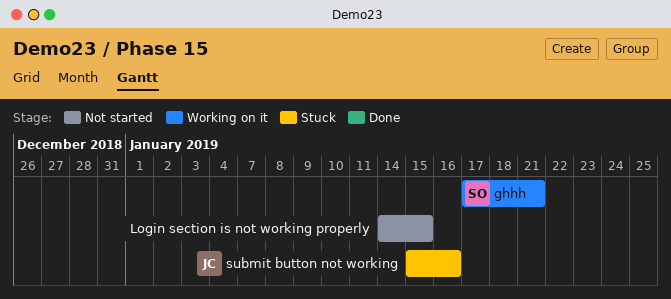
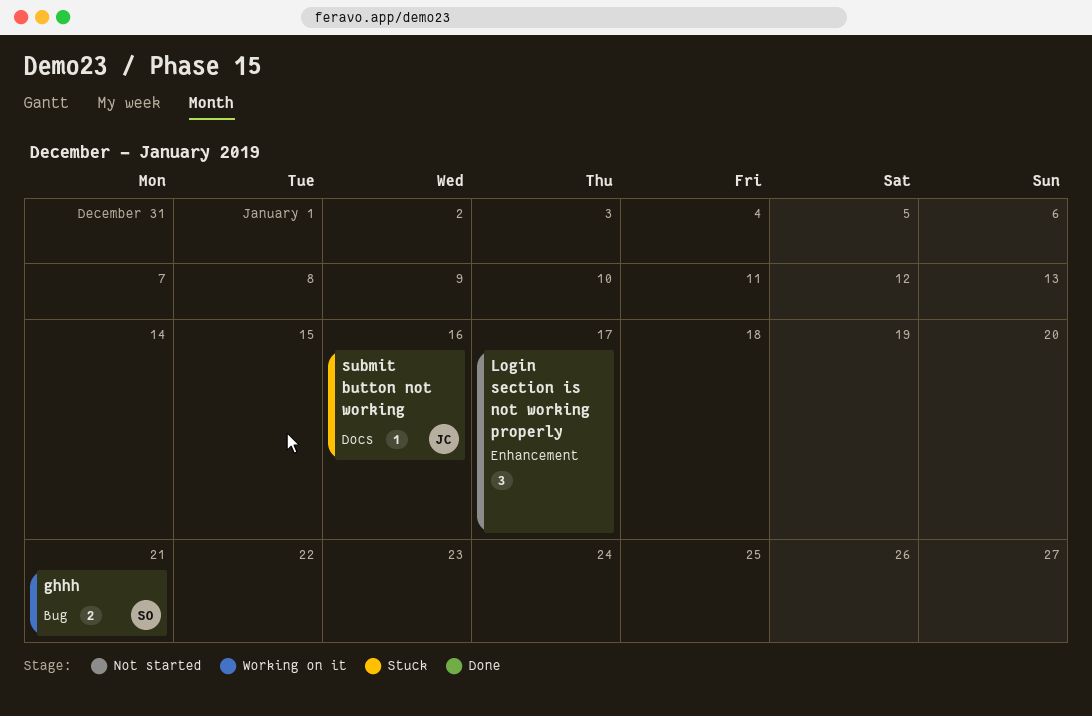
Login section is not working properly, due: Jan 15 -> Jan 17

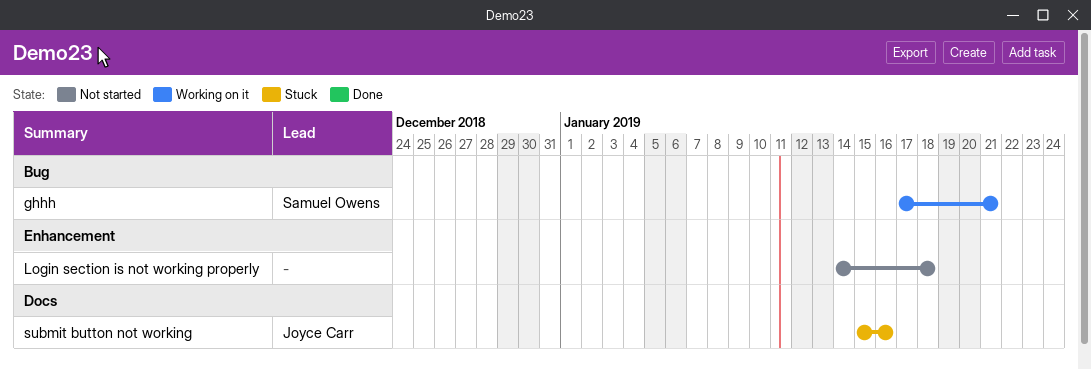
Login section is not working properly, due: Jan 17 -> Jan 18

